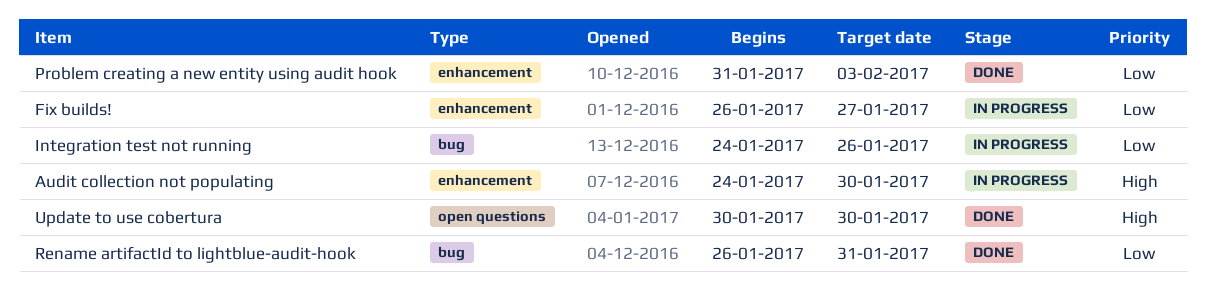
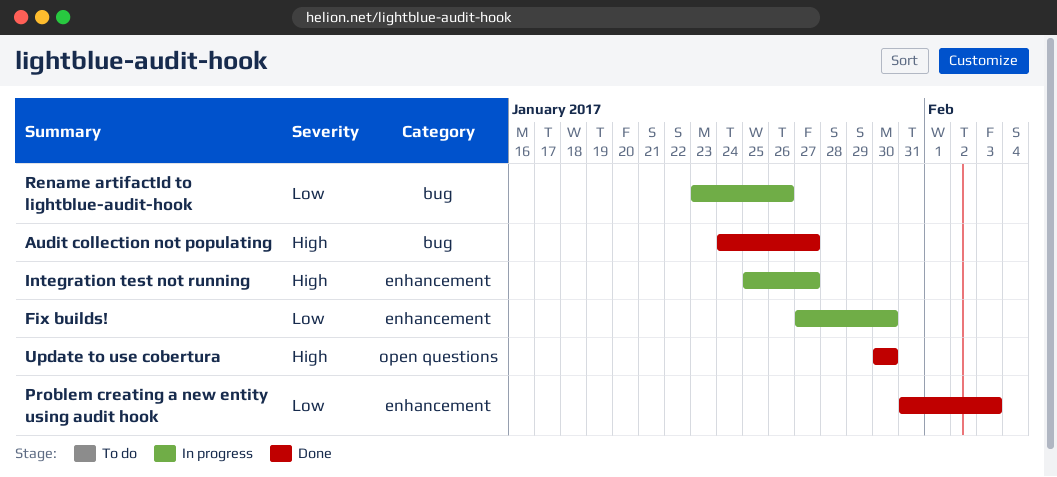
Audit collection not populating, status: In progress -> Done
Audit collection not populating, label: enhancement -> bug
Audit collection not populating, due: Jan 30 -> Jan 27
Fix builds!, start: Jan 26 -> Jan 27
Fix builds!, due: Jan 27 -> Jan 30
Integration test not running, priority: Low -> High
Integration test not running, label: bug -> enhancement
Integration test not running, start: Jan 24 -> Jan 25
Integration test not running, due: Jan 26 -> Jan 27
Rename artifactId to lightblue-audit-hook, status: Done -> In progress
Rename artifactId to lightblue-audit-hook, start: Jan 26 -> Jan 23
Rename artifactId to lightblue-audit-hook, due: Jan 31 -> Jan 26

